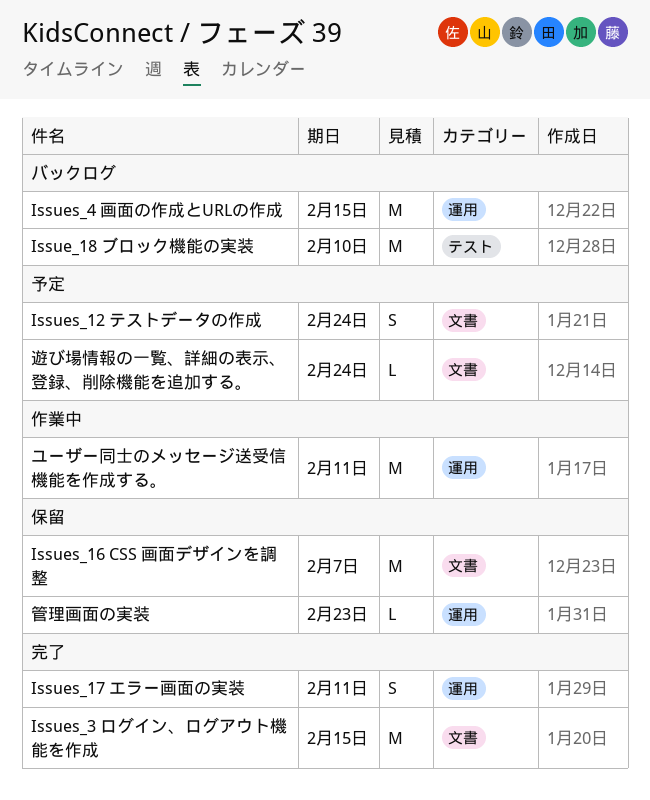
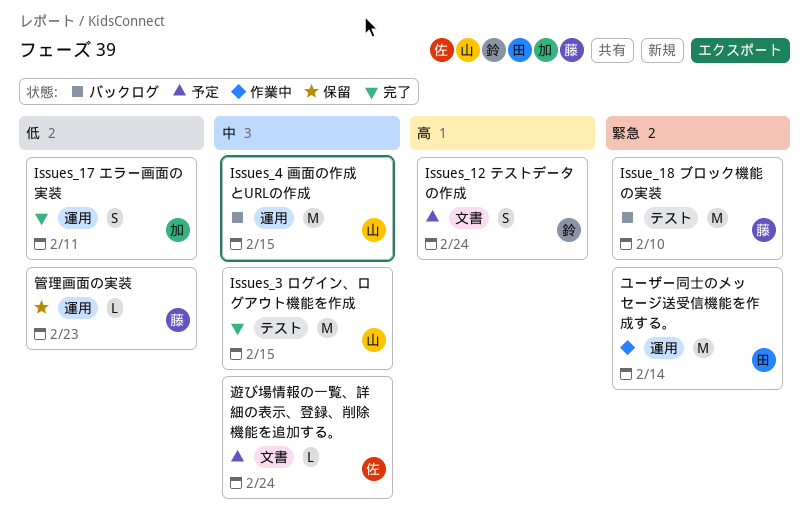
Issues_16 CSS 画面デザインを調整: present -> none
Issues_3 ログイン、ログアウト機能を作成, label: 文書 -> テスト
ユーザー同士のメッセージ送受信機能を作成する。, due: Feb 11 -> Feb 14

